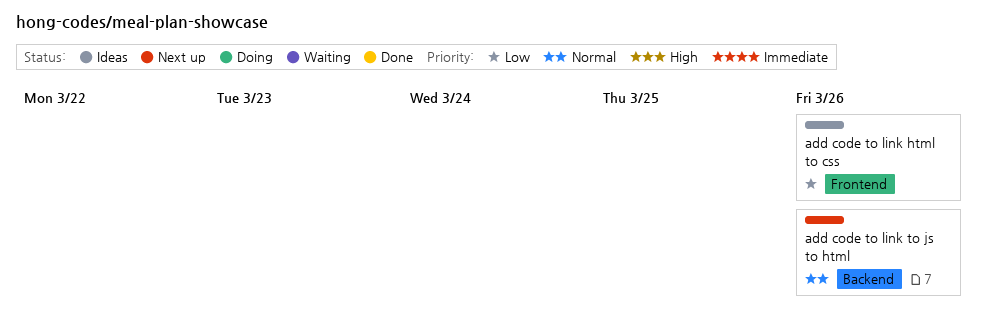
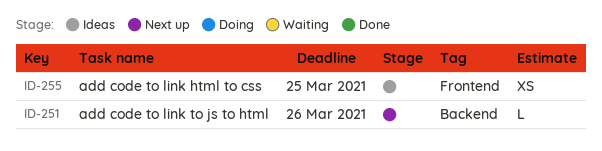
add code to link html to css, due: Mar 26 -> Mar 25

